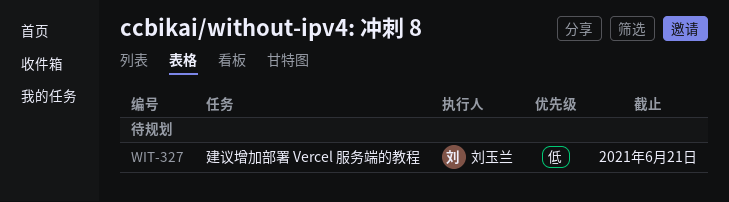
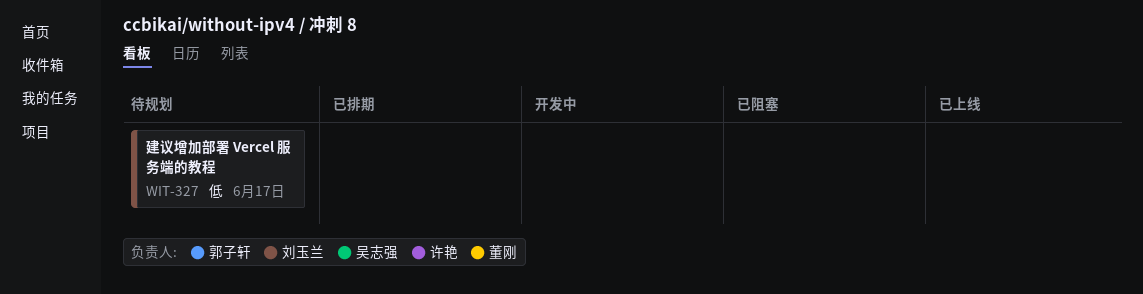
WIT-327, due: Jun 21 -> Jun 17

